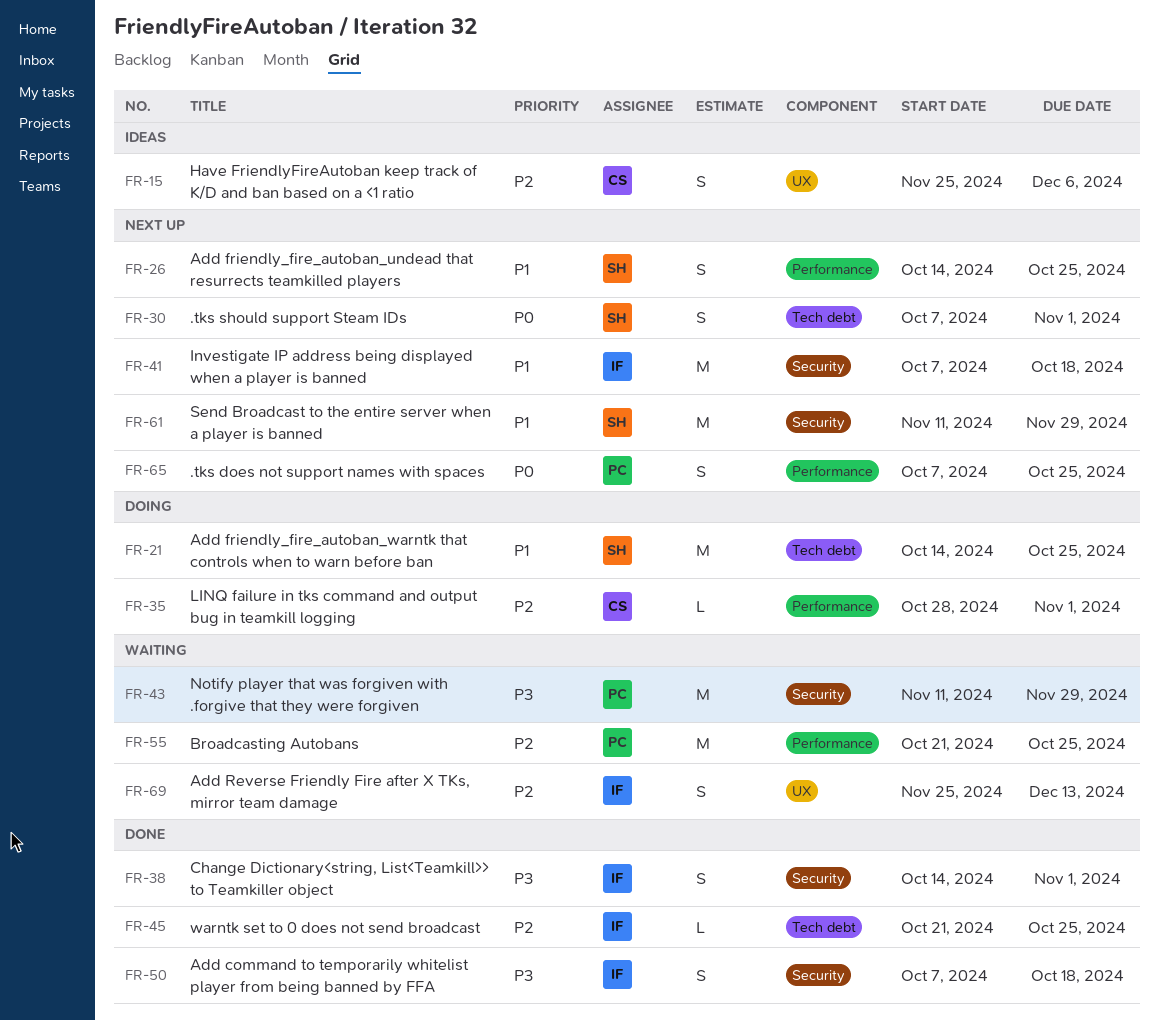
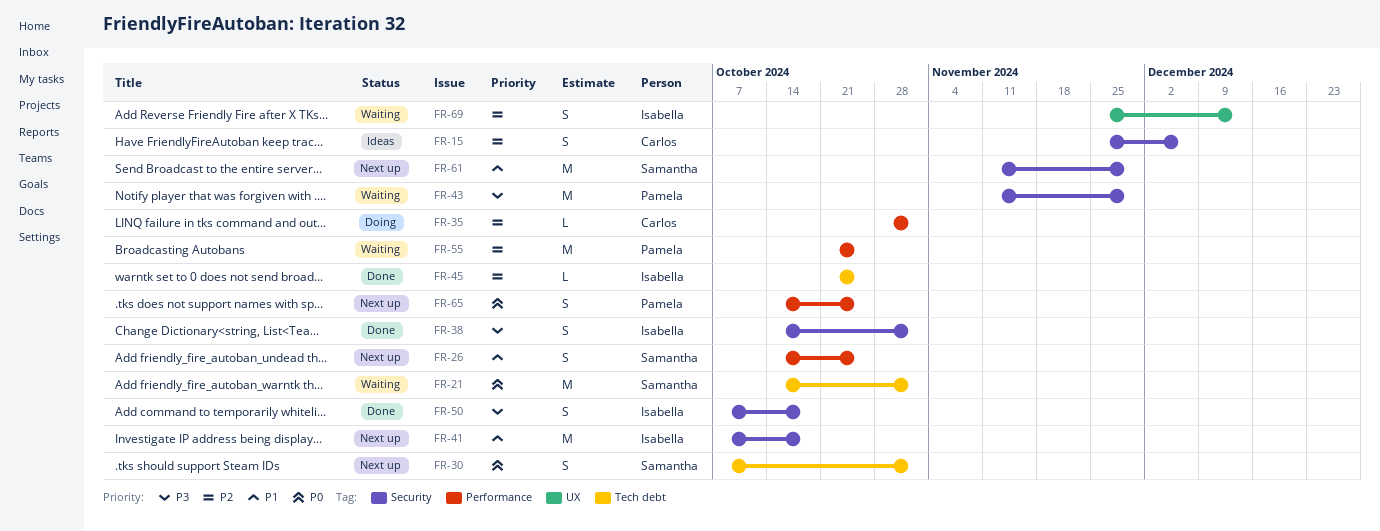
FR-15, label: UX -> Security
FR-21, status: Doing -> Waiting
FR-21, priority: P1 -> P0
FR-21, due: Oct 25 -> Nov 1
FR-65, start: Oct 7 -> Oct 14

